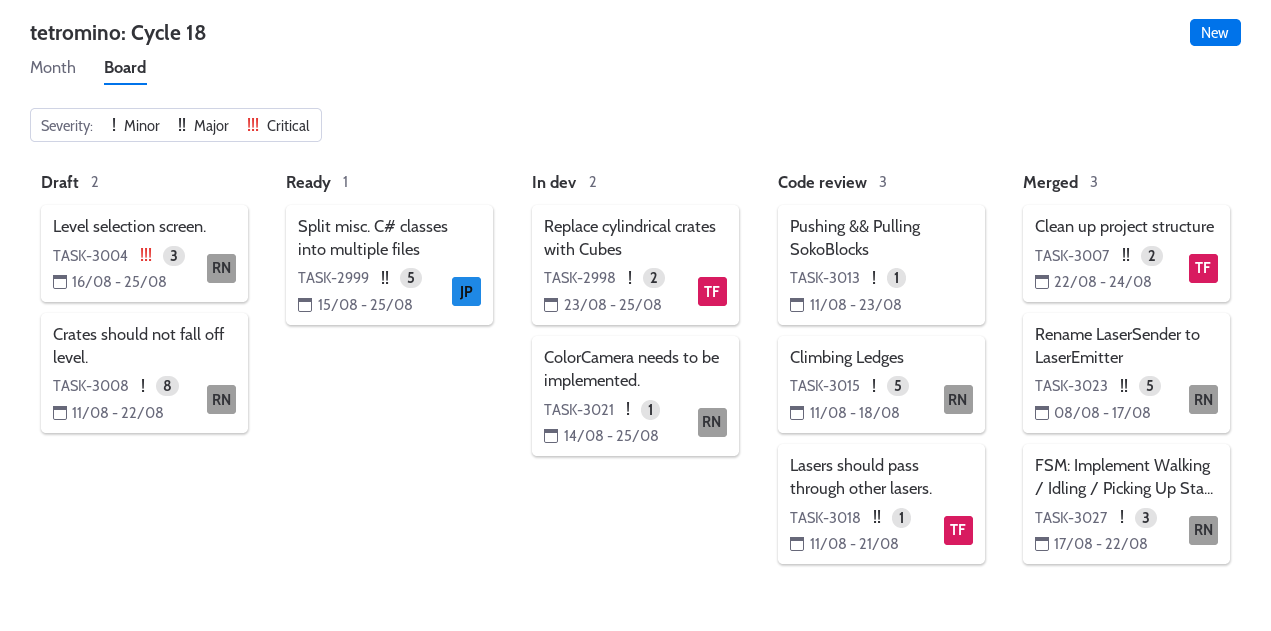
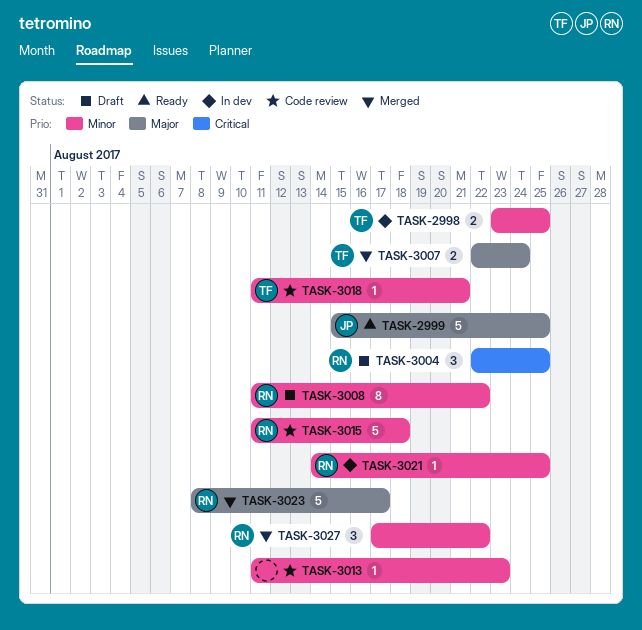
TASK-3004, start: Aug 16 -> Aug 22
TASK-3018, priority: Major -> Minor

